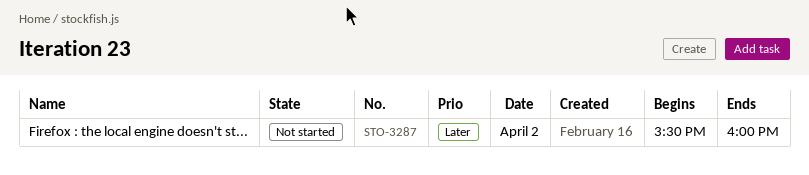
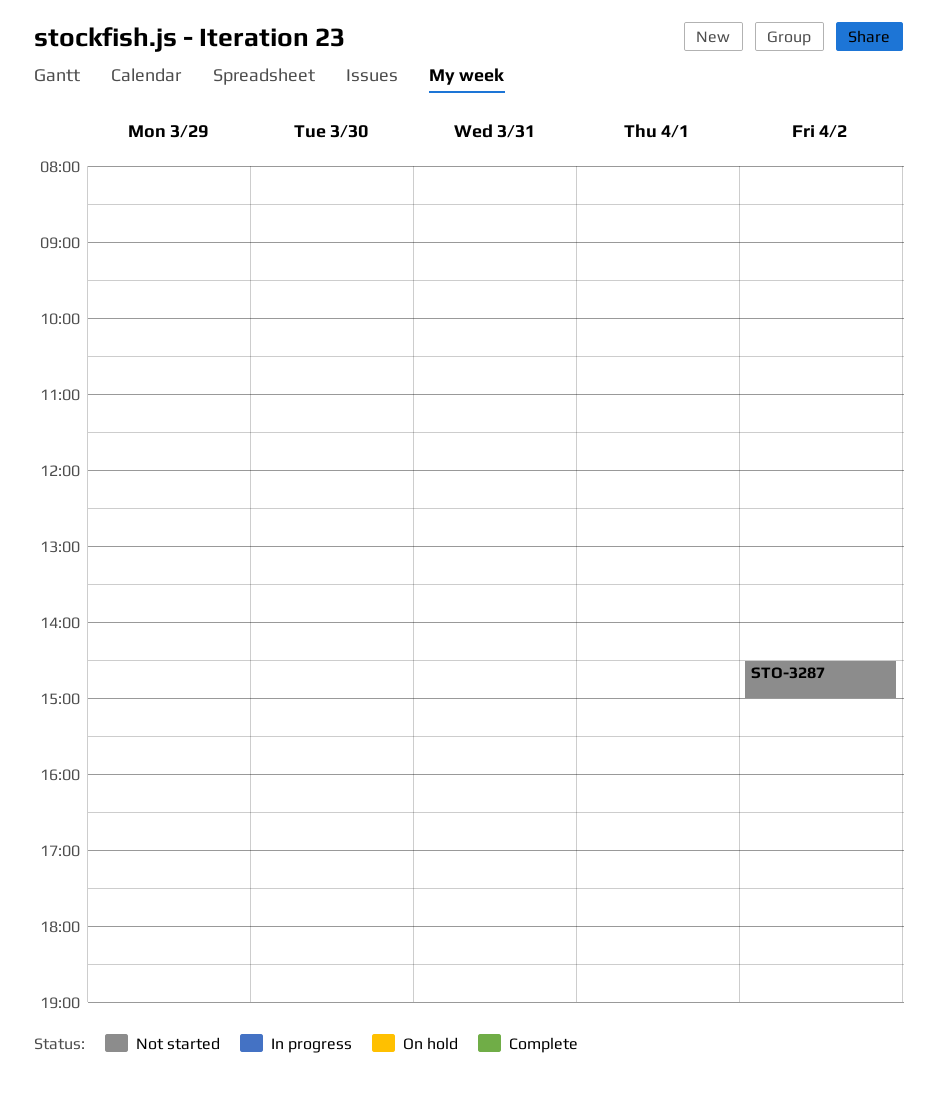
STO-3287, begins: 15:30 -> 14:30
STO-3287, ends: 16:00 -> 15:00

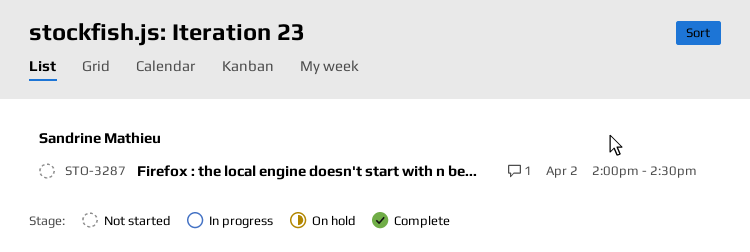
STO-3287, begins: 14:30 -> 14:00
STO-3287, ends: 15:00 -> 14:30

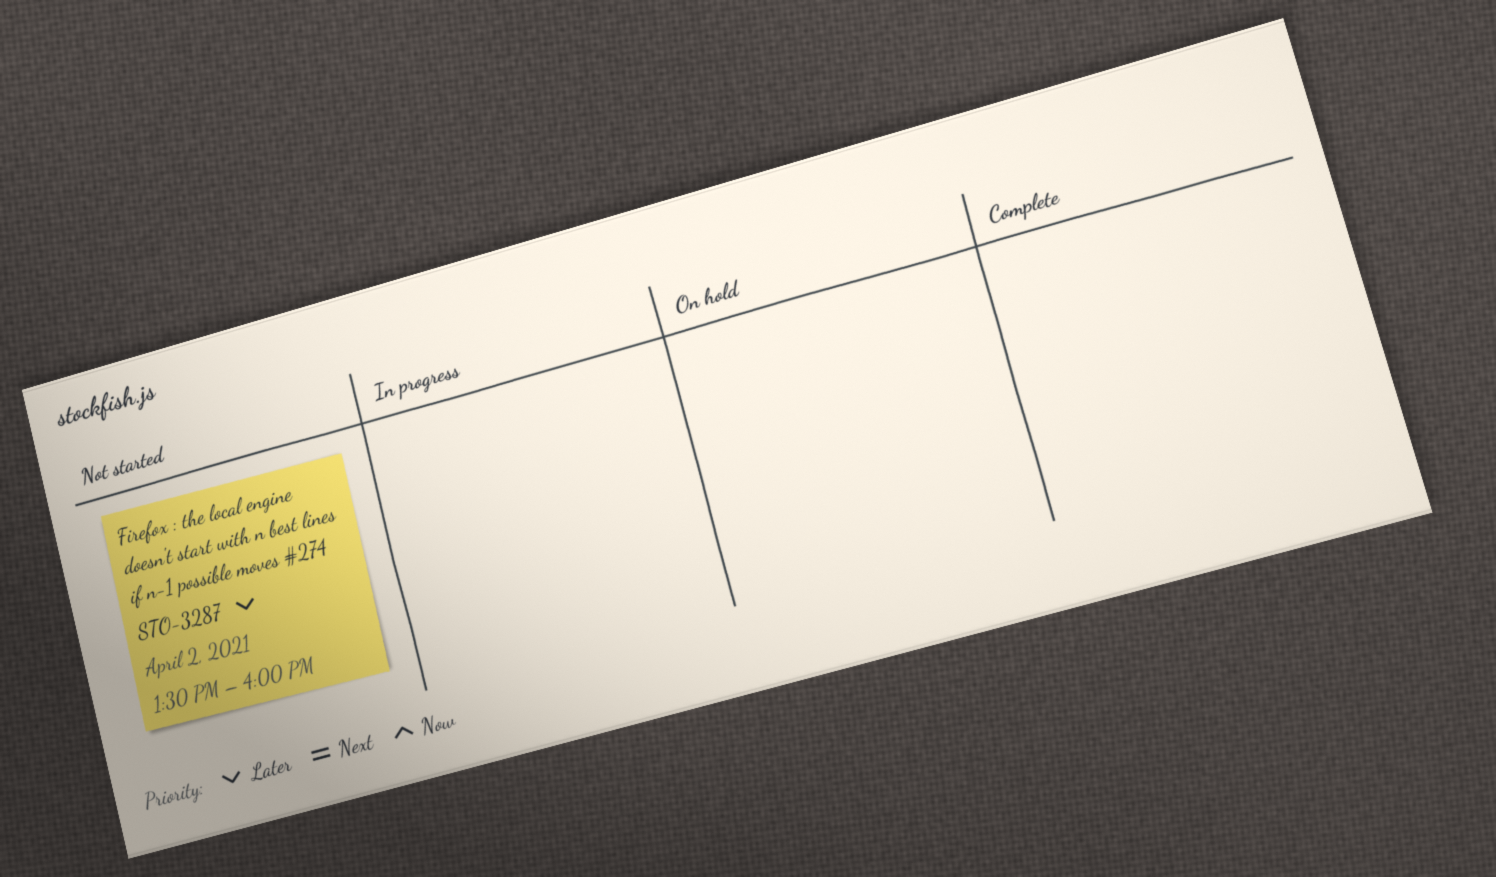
STO-3287, begins: 14:00 -> 13:30
STO-3287, ends: 14:30 -> 16:00

